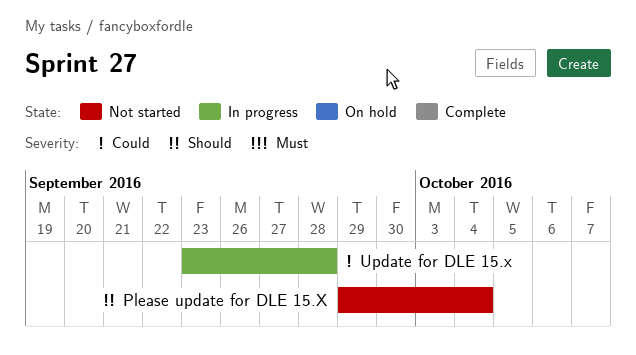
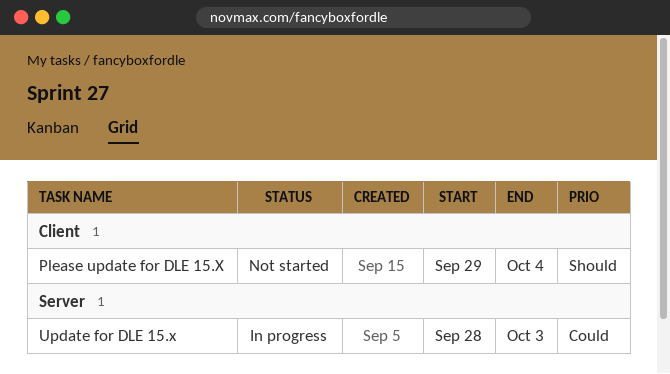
Update for DLE 15.x, start: Sep 23 -> Sep 28
Update for DLE 15.x, due: Sep 28 -> Oct 3

